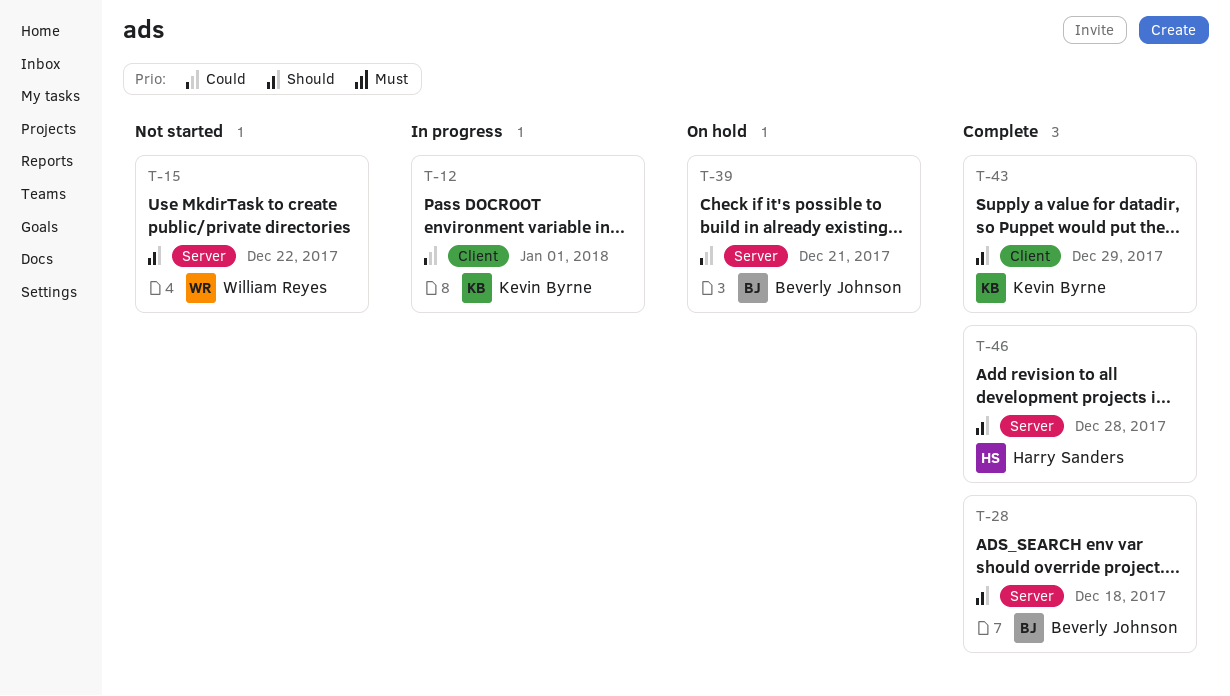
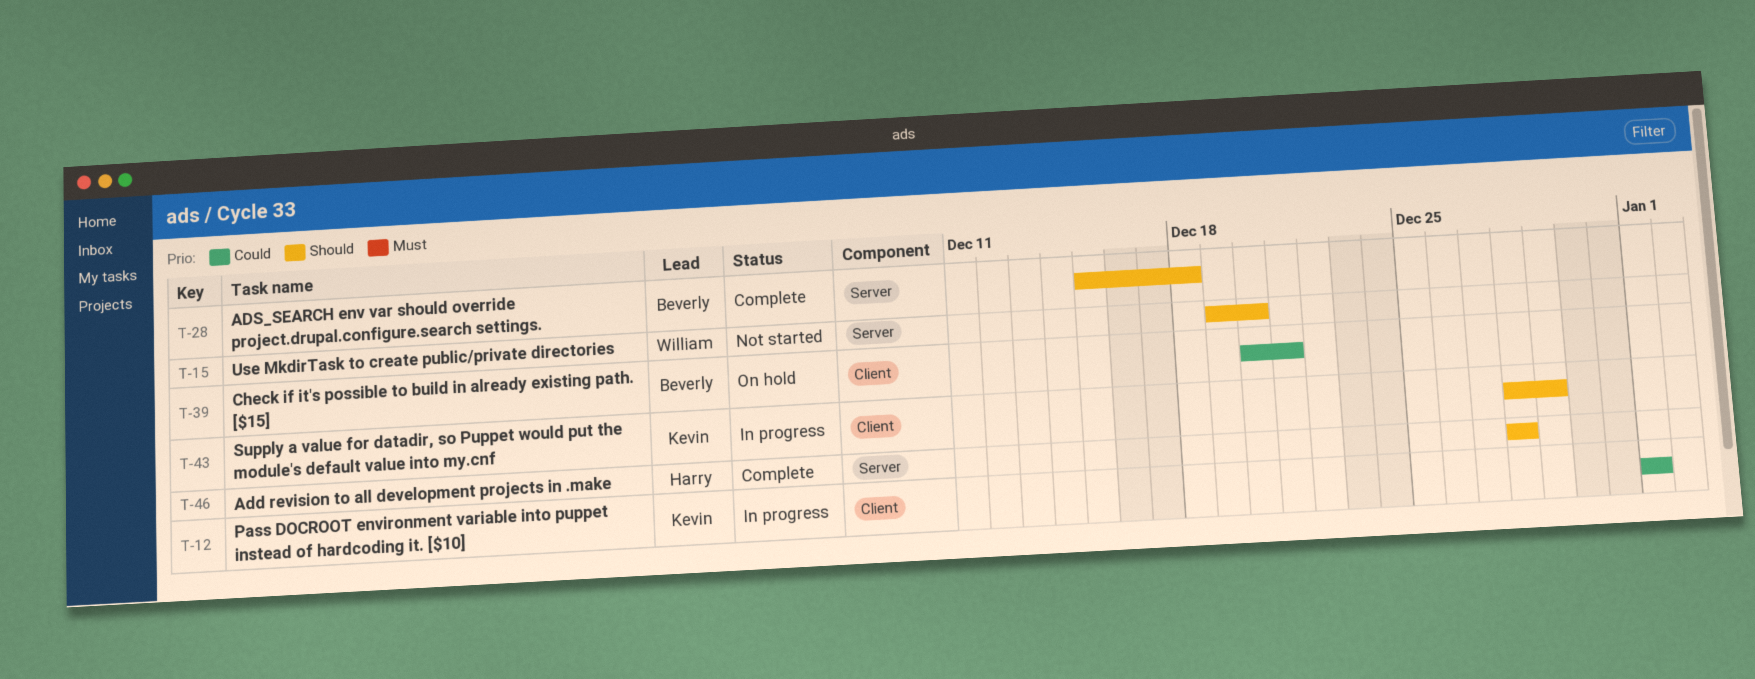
T-15, due: Dec 22 -> Dec 20
T-39, label: Server -> Client
T-43, status: Complete -> In progress

